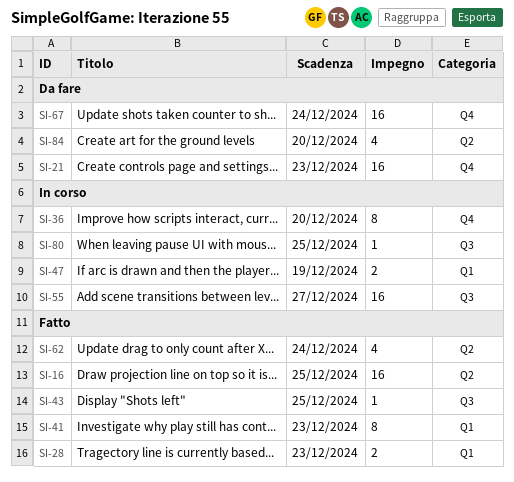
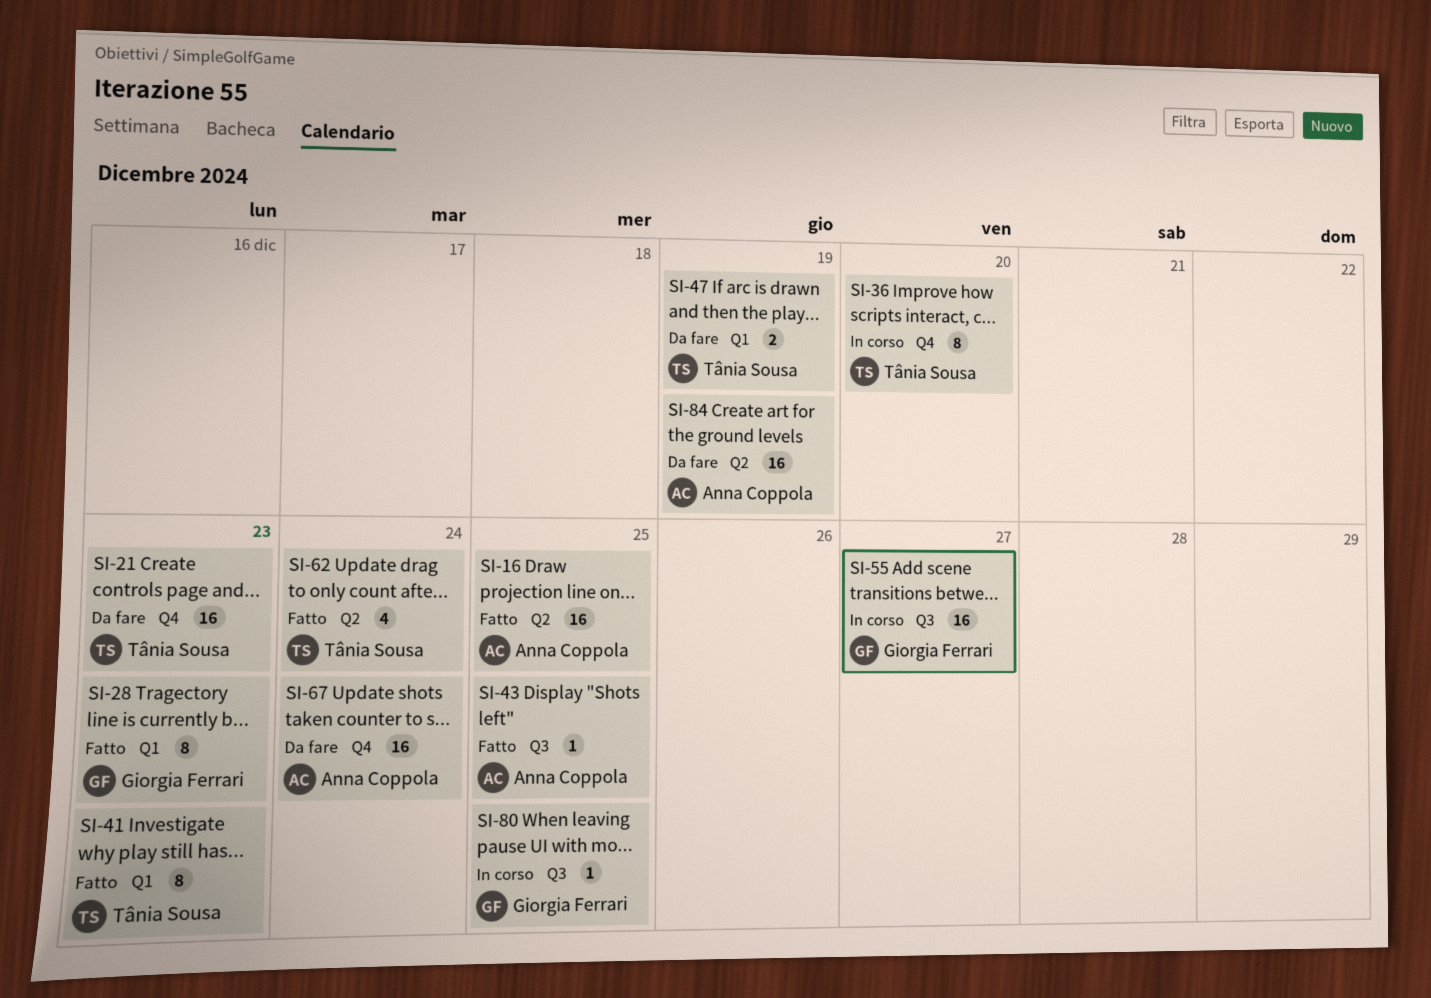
SI-28, estimate: 2 -> 8
SI-47, status: In corso -> Da fare
SI-84, estimate: 4 -> 16
SI-84, due: Dec 20 -> Dec 19

